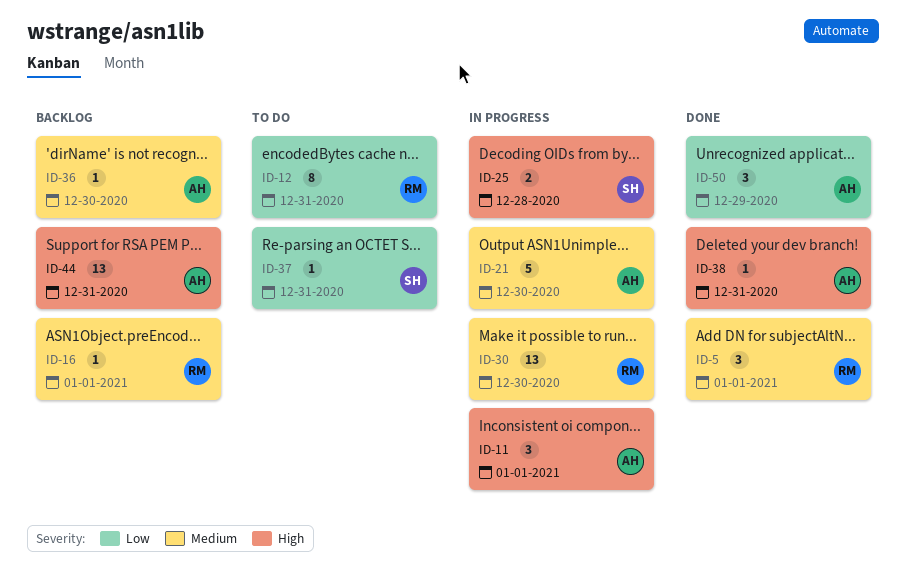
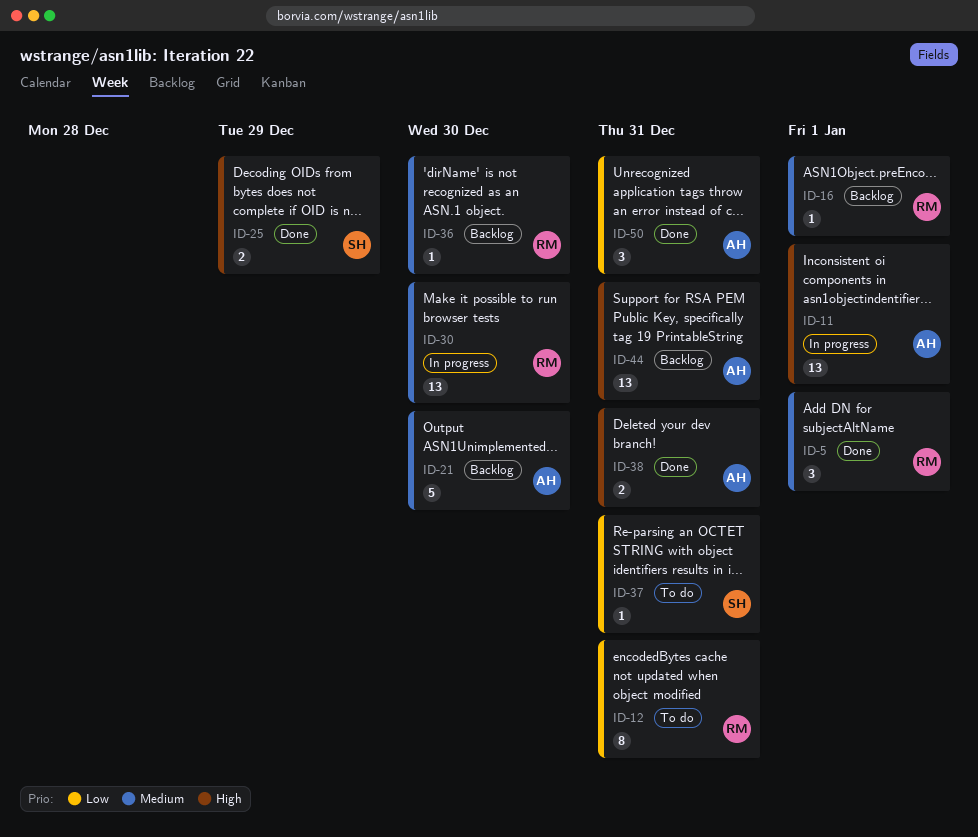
ID-11, estimate: 3 -> 13
ID-21, status: In progress -> Backlog
ID-25, status: In progress -> Done
ID-25, due: Dec 28 -> Dec 29
ID-36, owner: AH -> RM
ID-38, estimate: 1 -> 2
ID-50, due: Dec 29 -> Dec 31

